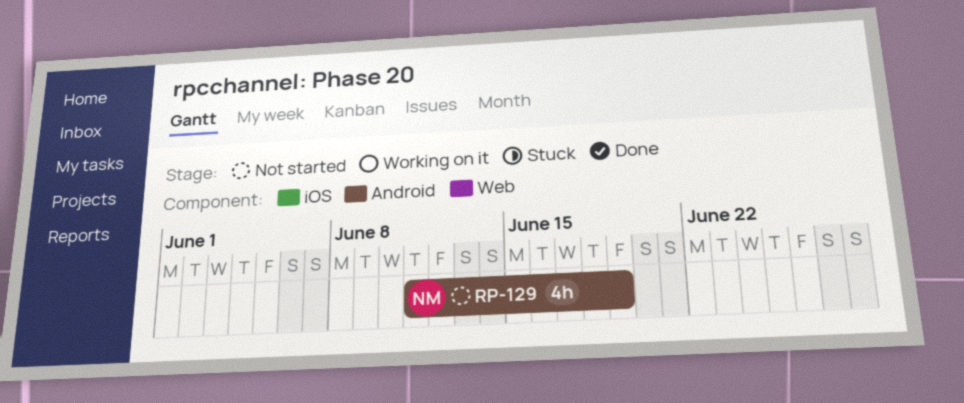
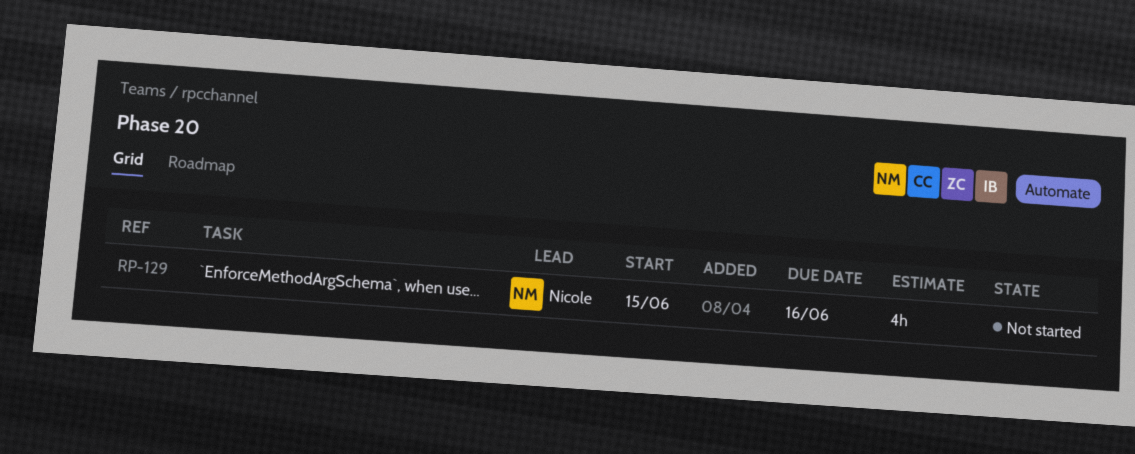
RP-129, start: Jun 11 -> Jun 15
RP-129, due: Jun 19 -> Jun 16

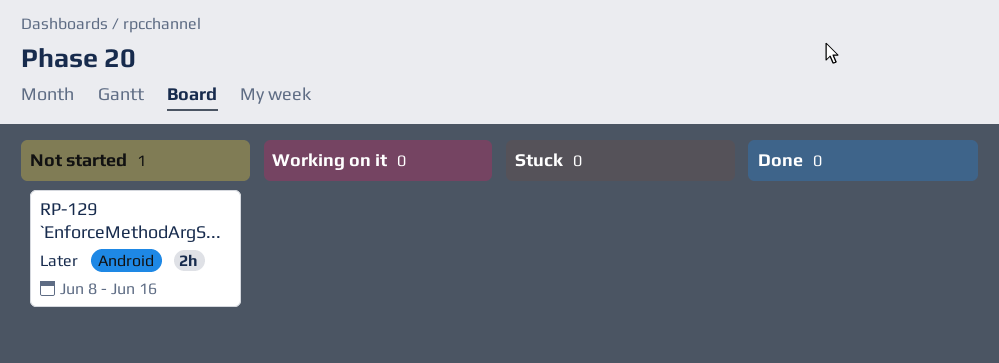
RP-129, estimate: 4h -> 2h
RP-129, start: Jun 15 -> Jun 8

